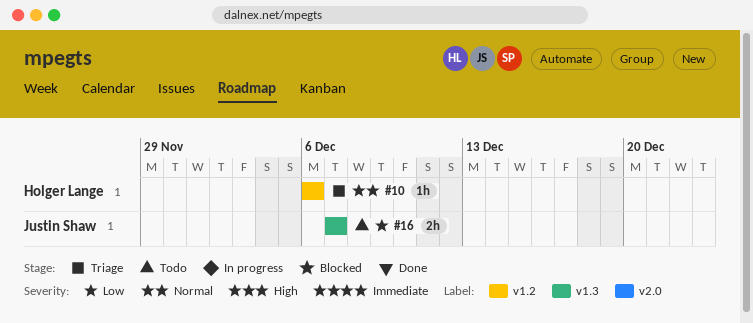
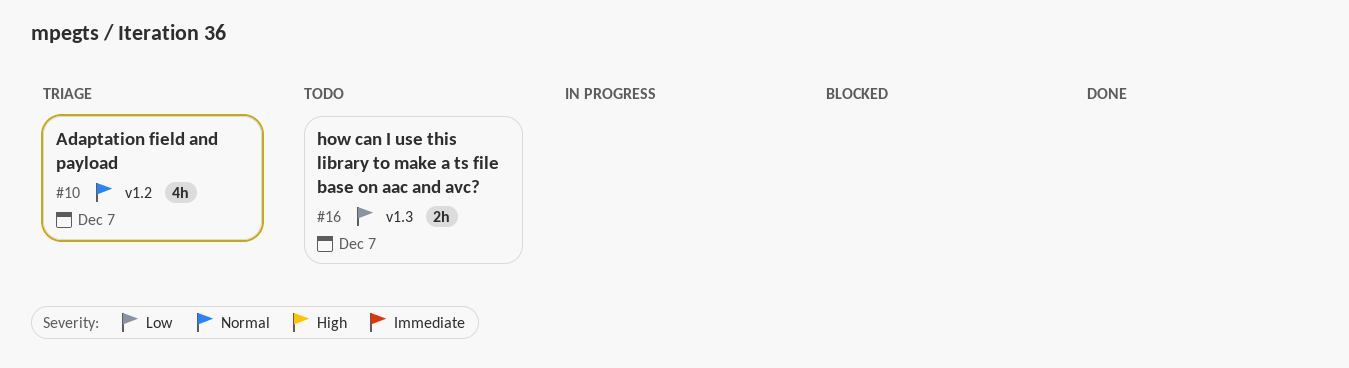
#10, estimate: 1h -> 4h
#10, due: Dec 6 -> Dec 7

